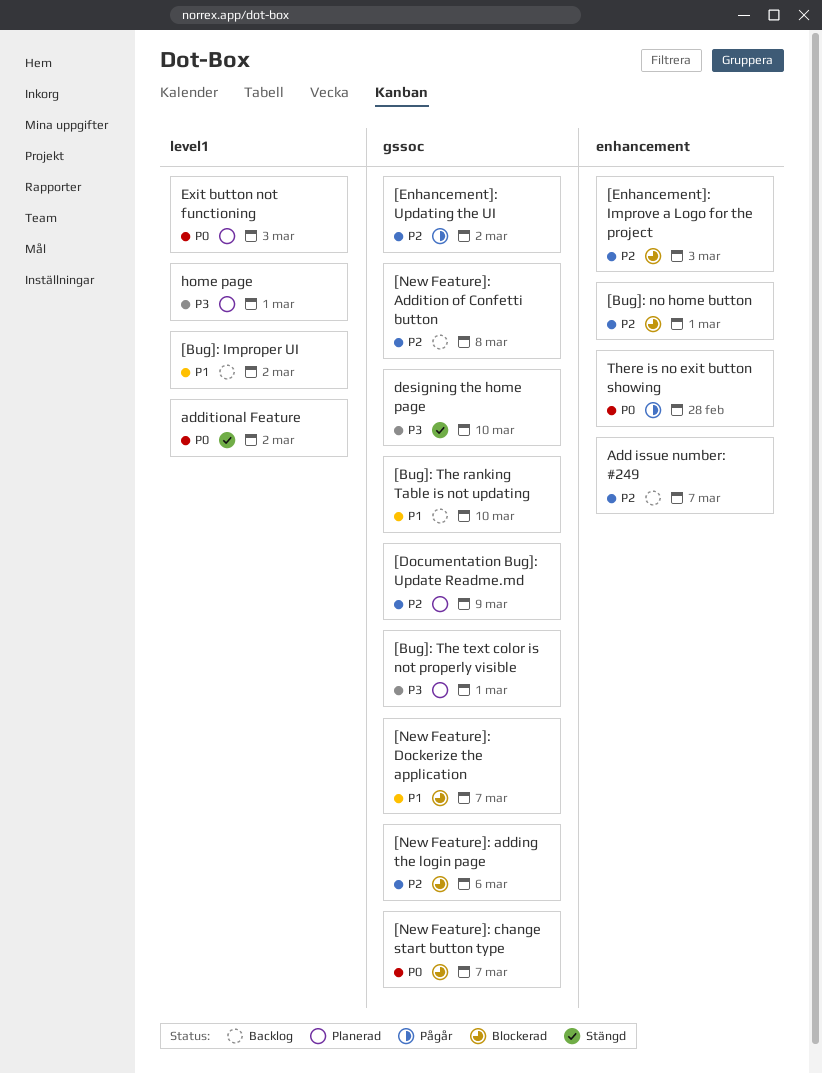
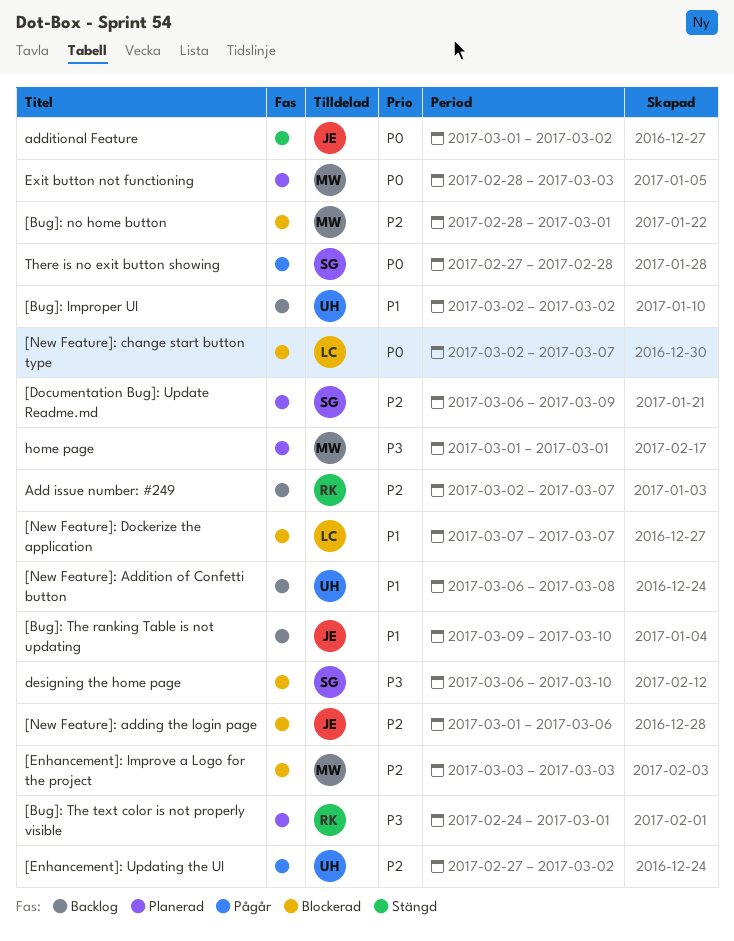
[New Feature]: Addition of Confetti button, priority: P2 -> P1
designing the home page, status: Stängd -> Blockerad

